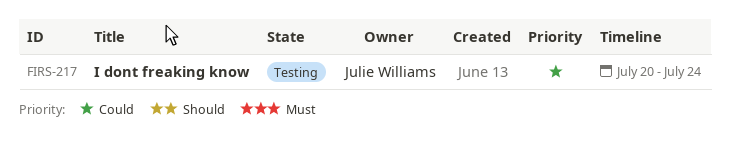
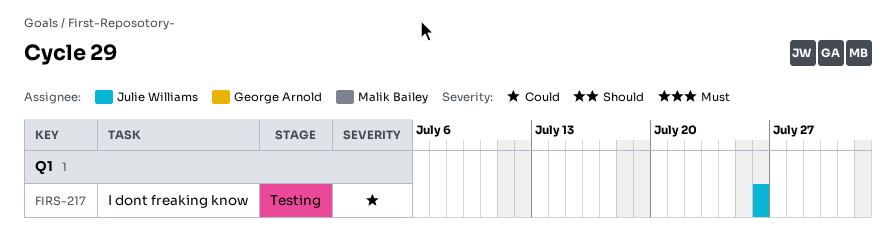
FIRS-217, start: Jul 20 -> Jul 26
FIRS-217, due: Jul 24 -> Jul 26

